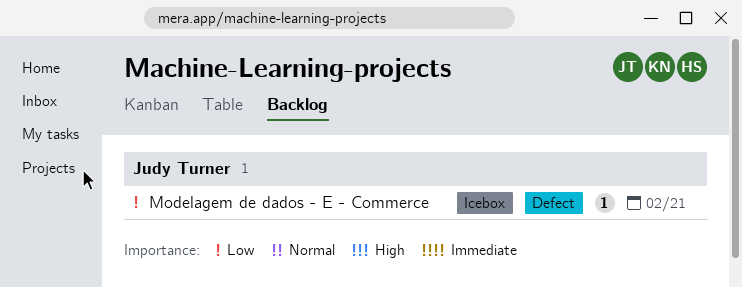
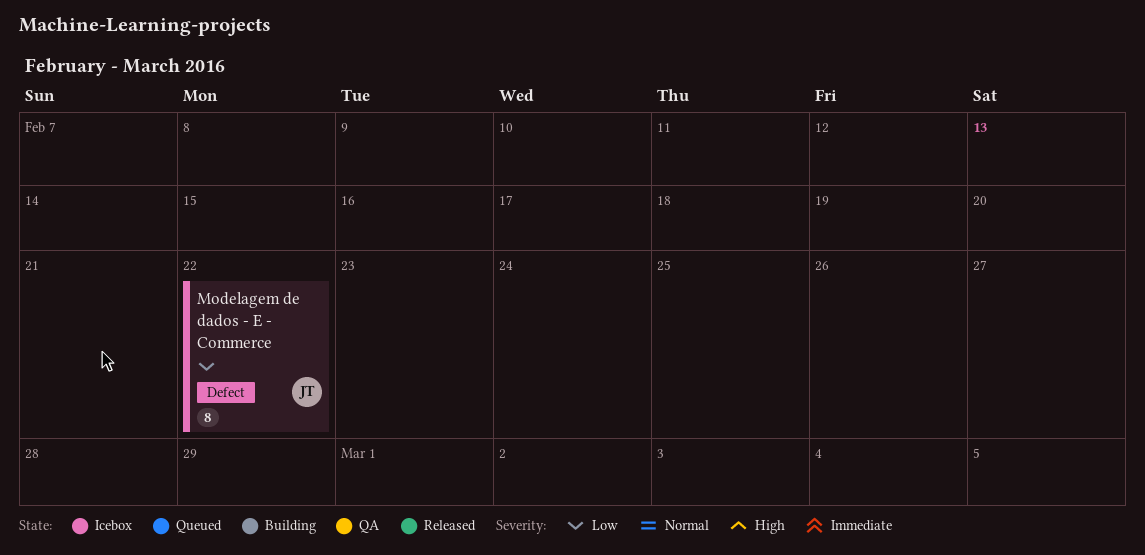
Modelagem de dados - E - Commerce, estimate: 1 -> 8
Modelagem de dados - E - Commerce, due: Feb 21 -> Feb 22

